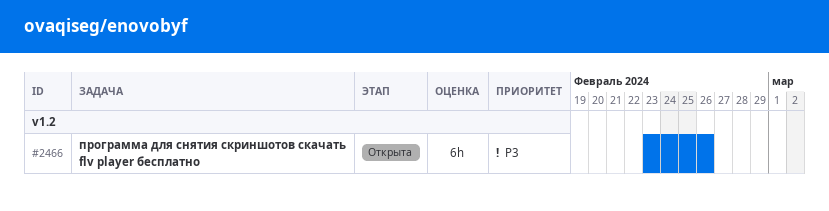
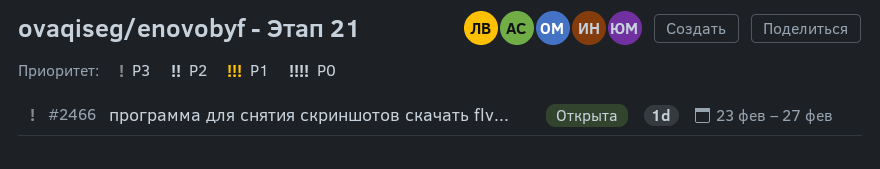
#2466, estimate: 6h -> 1d
#2466, due: Feb 26 -> Feb 27

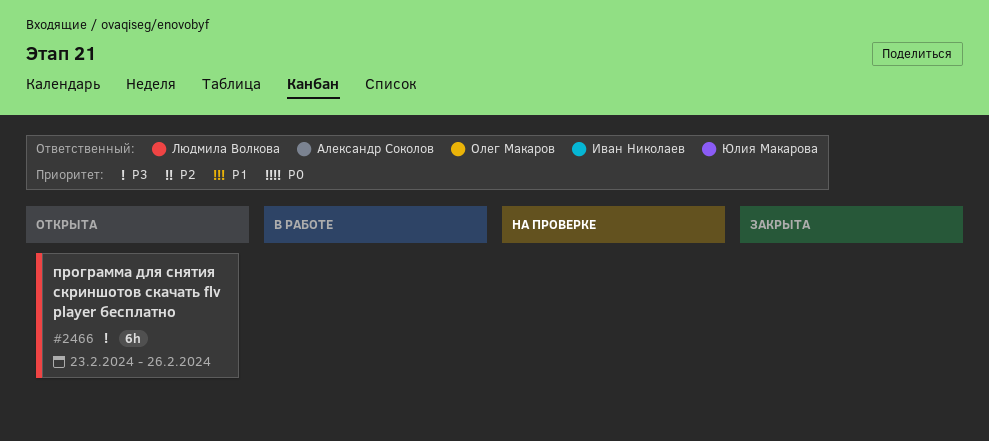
#2466, estimate: 1d -> 6h
#2466, due: Feb 27 -> Feb 26

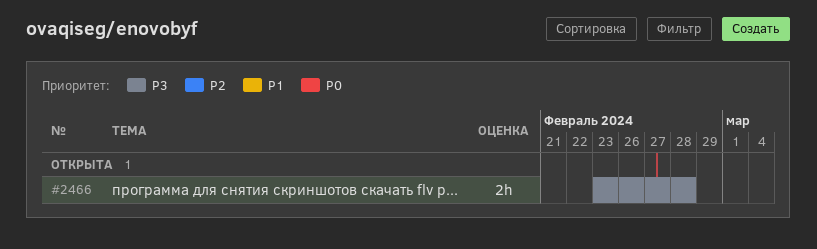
#2466, estimate: 6h -> 2h
#2466, due: Feb 26 -> Feb 28

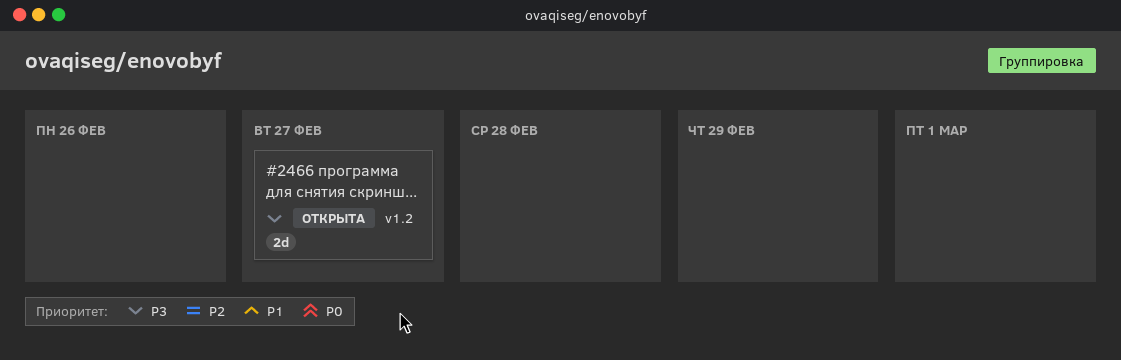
#2466, estimate: 2h -> 2d
#2466, due: Feb 28 -> Feb 27

